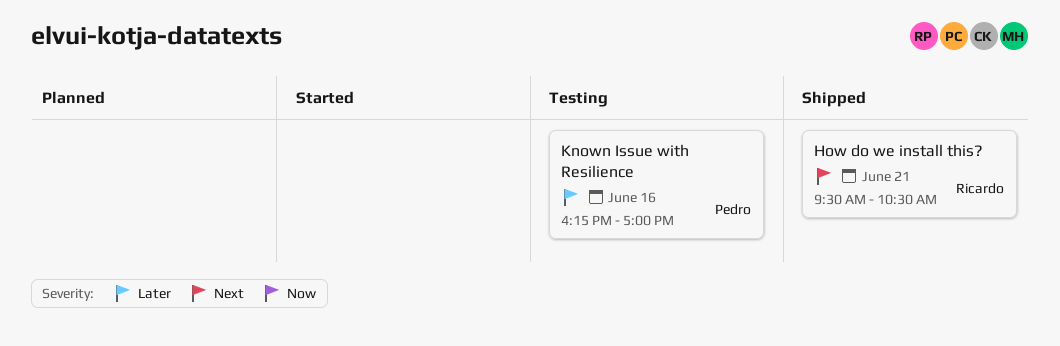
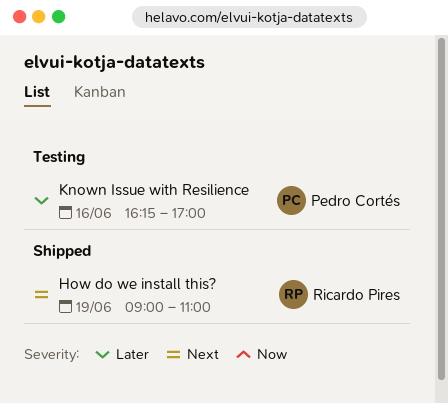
How do we install this?, day: Jun 21 -> Jun 19
How do we install this?, begins: 09:30 -> 09:00
How do we install this?, ends: 10:30 -> 11:00

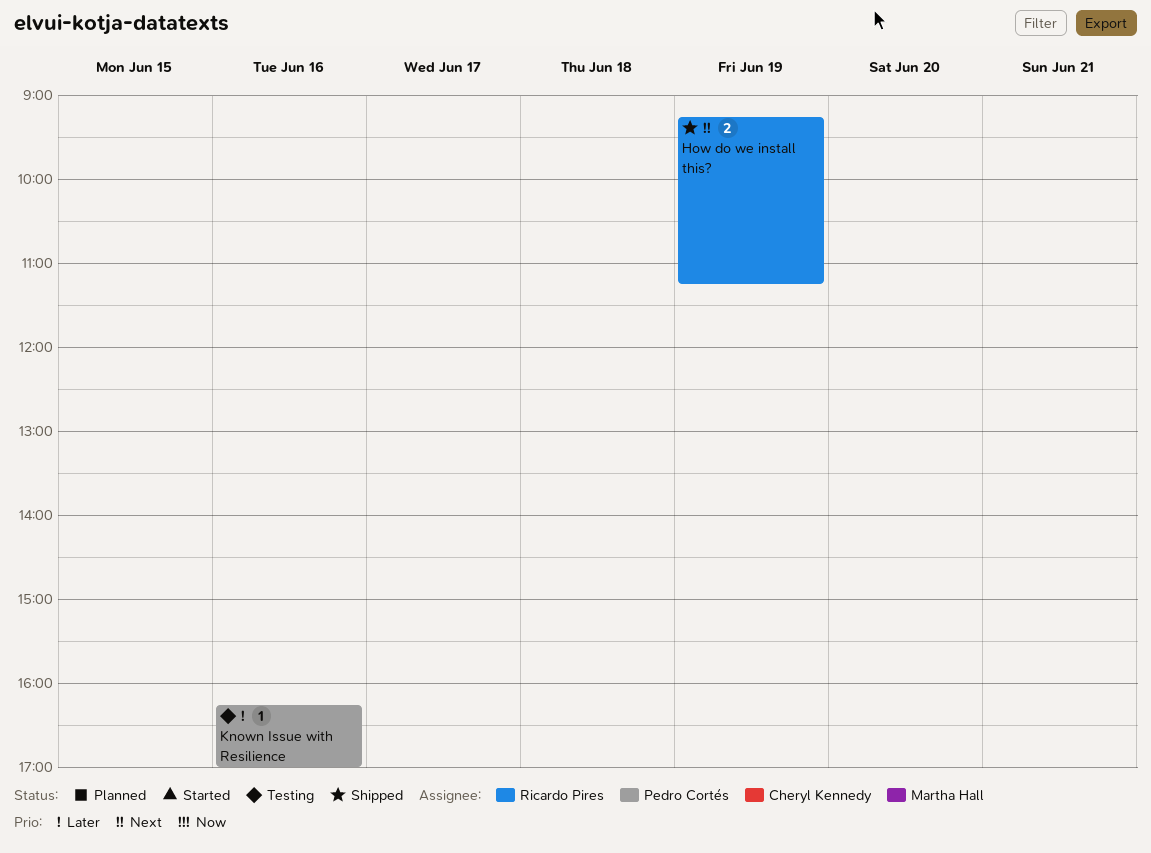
How do we install this?, begins: 09:00 -> 09:15
How do we install this?, ends: 11:00 -> 11:15

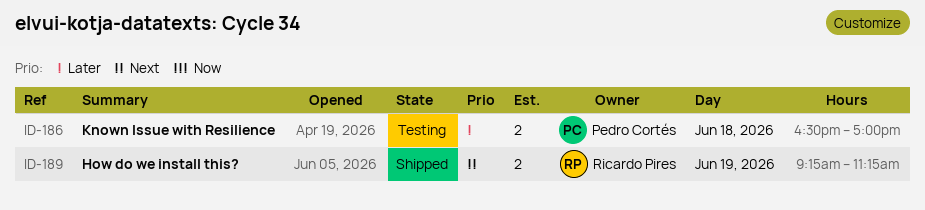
Known Issue with Resilience, estimate: 1 -> 2
Known Issue with Resilience, day: Jun 16 -> Jun 18
Known Issue with Resilience, begins: 16:15 -> 16:30

